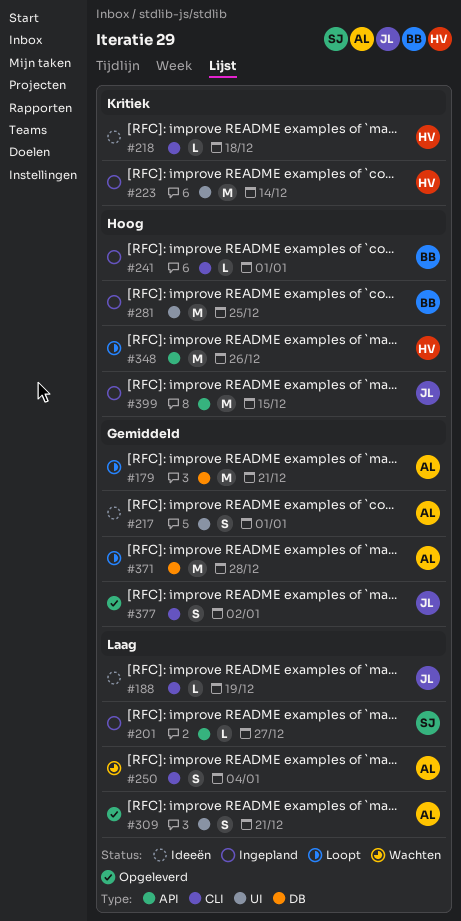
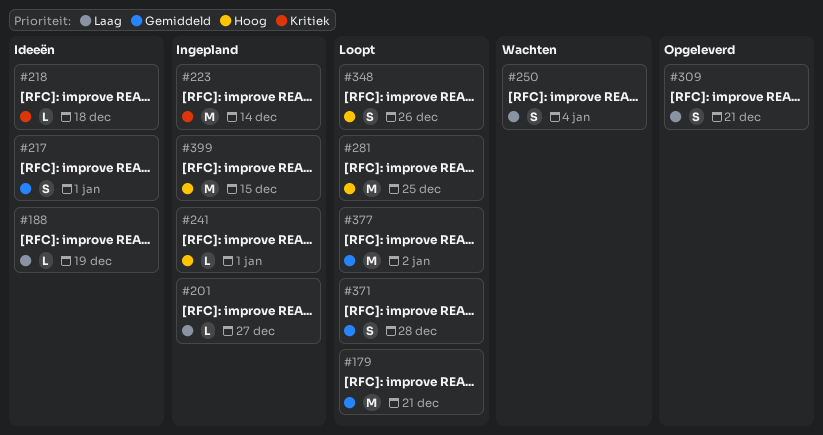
#281, status: Ingepland -> Loopt
#348, estimate: M -> S
#371, estimate: M -> S
#377, status: Opgeleverd -> Loopt
#377, estimate: S -> M

